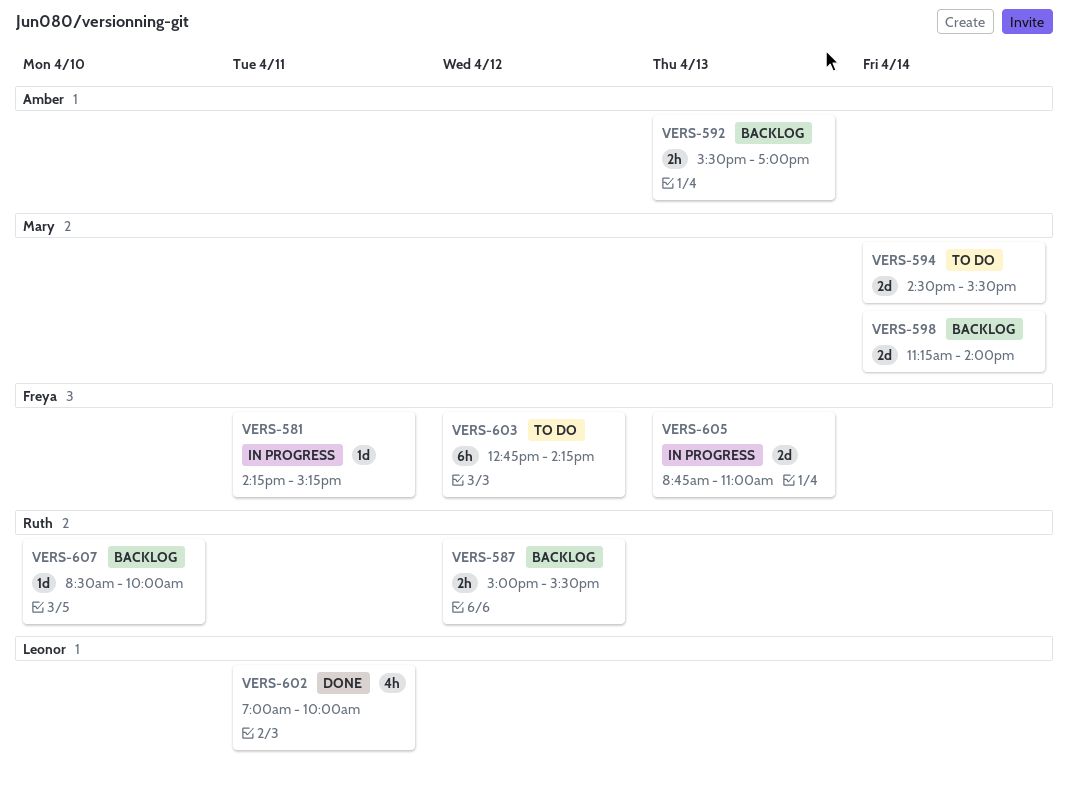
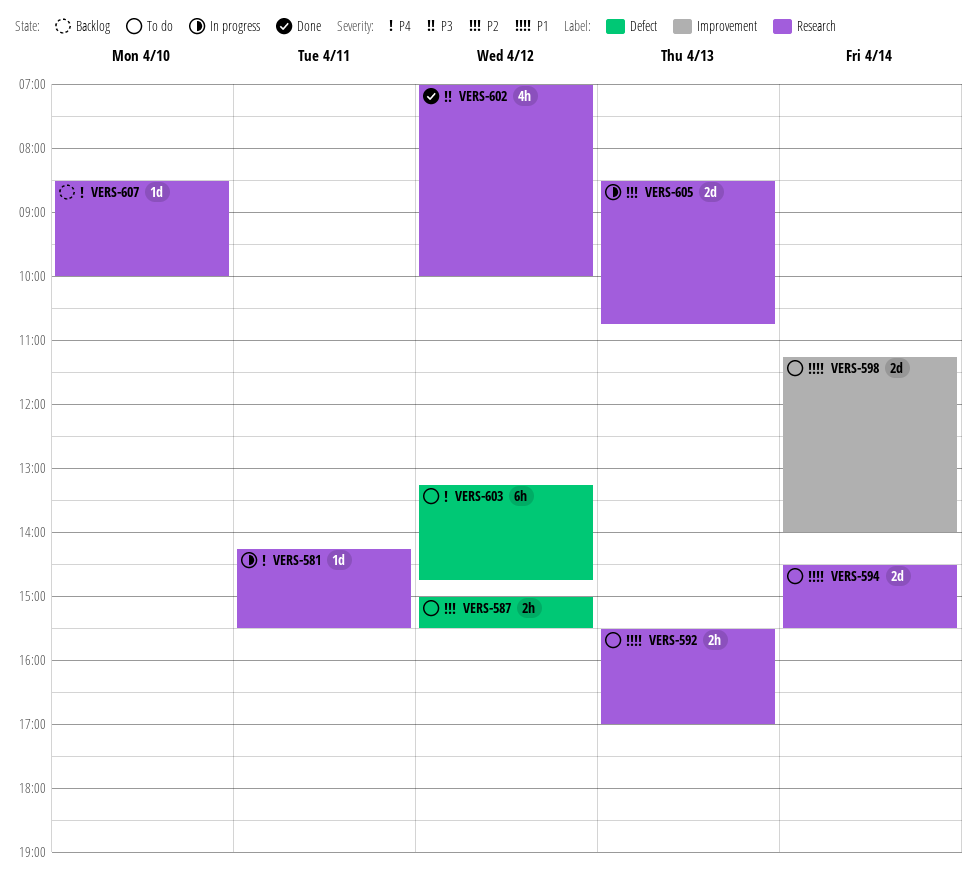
VERS-581, ends: 15:15 -> 15:30
VERS-587, status: Backlog -> To do
VERS-592, status: Backlog -> To do
VERS-598, status: Backlog -> To do
VERS-602, day: Apr 11 -> Apr 12
VERS-603, begins: 12:45 -> 13:15
VERS-603, ends: 14:15 -> 14:45
VERS-605, begins: 08:45 -> 08:30
VERS-605, ends: 11:00 -> 10:45

